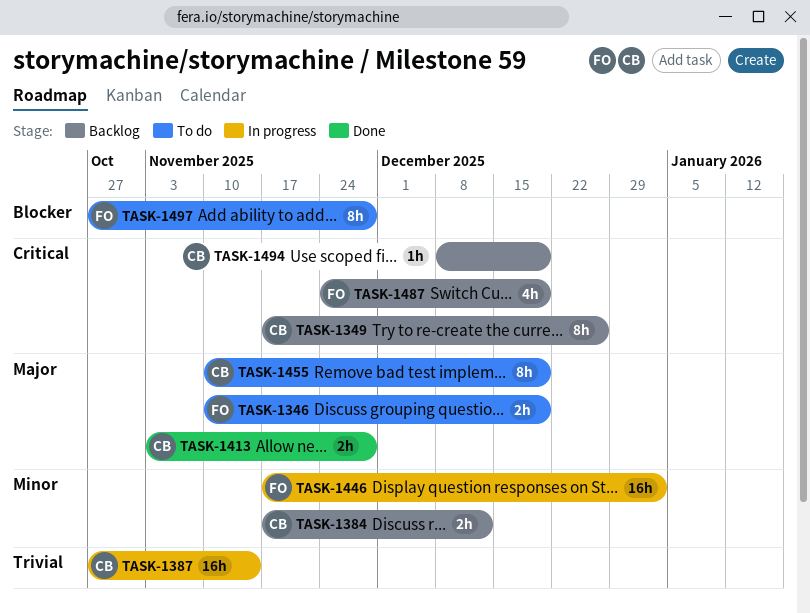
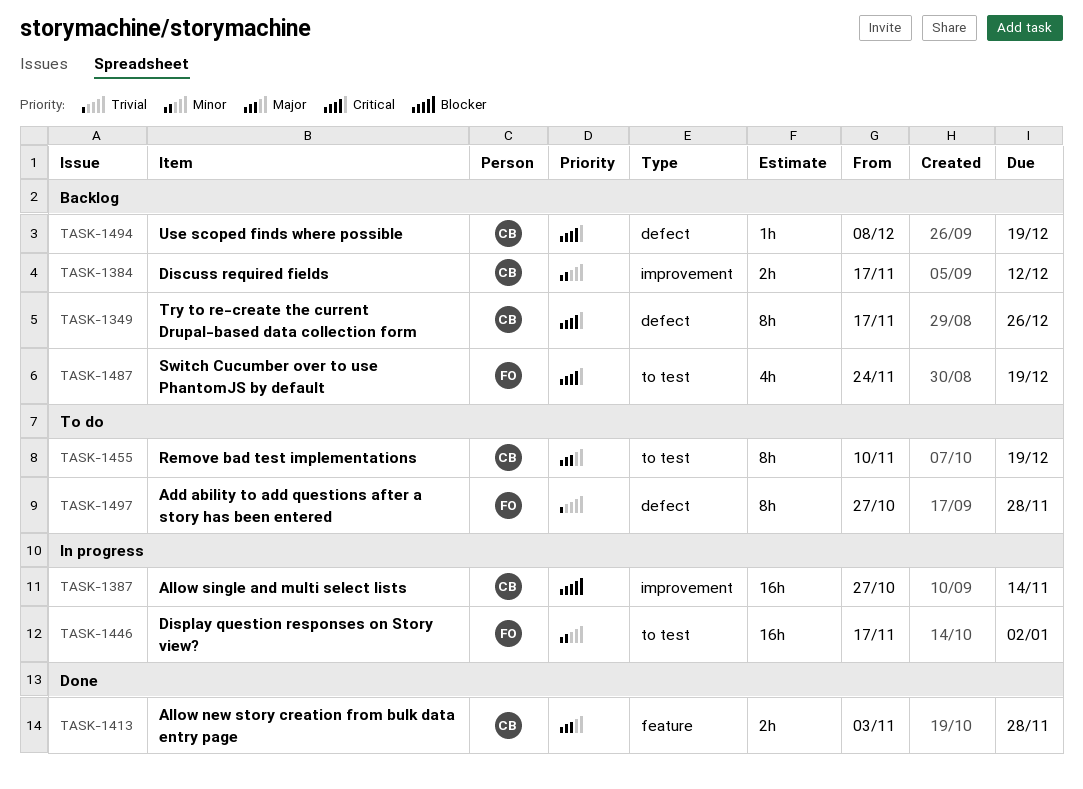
TASK-1346: present -> none
TASK-1387, priority: Trivial -> Blocker
TASK-1497, priority: Blocker -> Trivial

